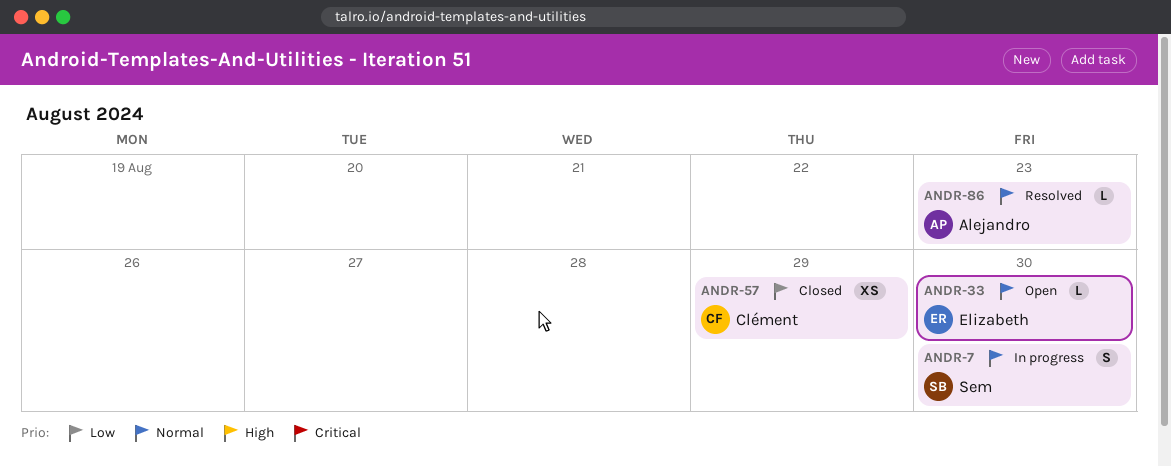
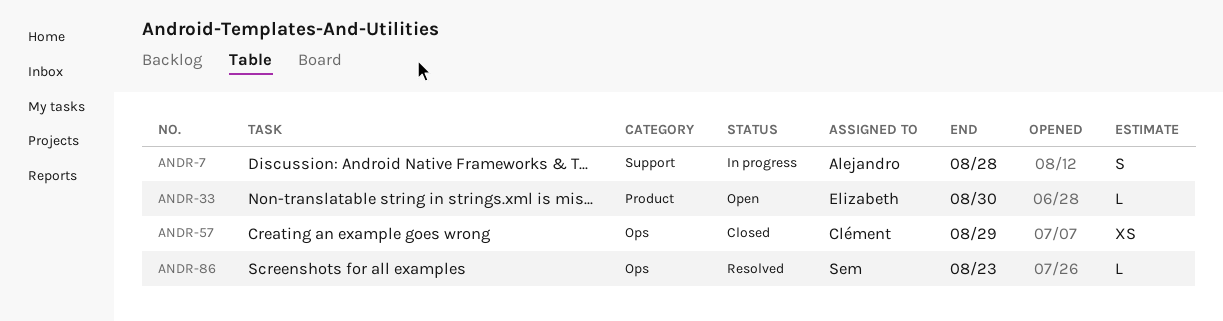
ANDR-7, owner: Sem -> Alejandro
ANDR-7, due: Aug 30 -> Aug 28
ANDR-86, owner: Alejandro -> Sem

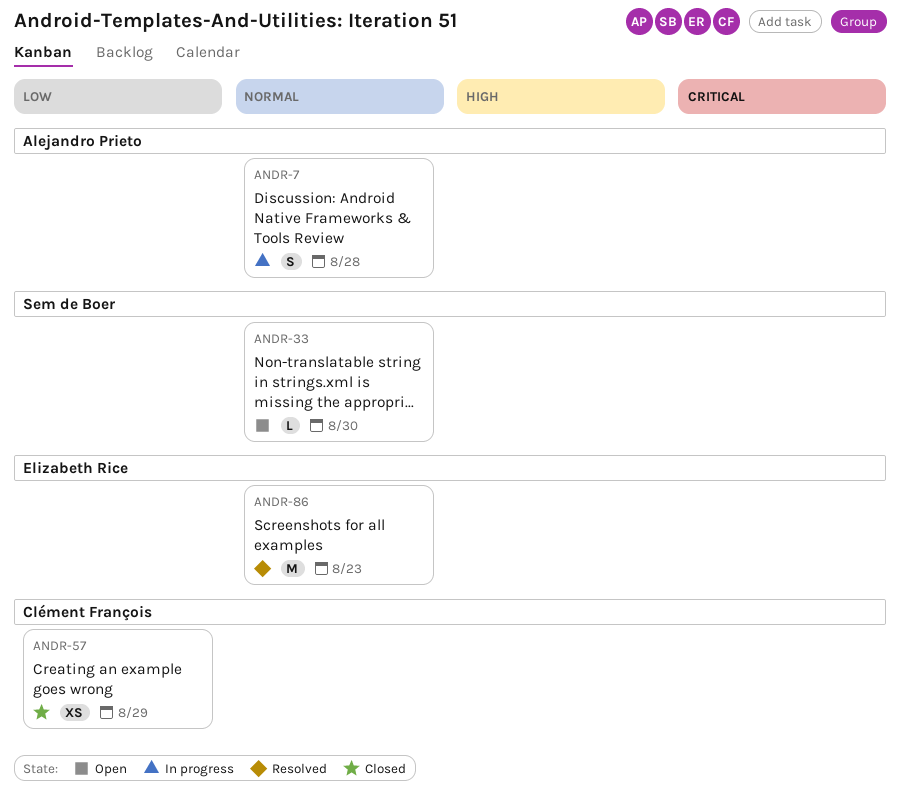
ANDR-33, owner: Elizabeth Rice -> Sem de Boer
ANDR-86, owner: Sem de Boer -> Elizabeth Rice
ANDR-86, estimate: L -> M

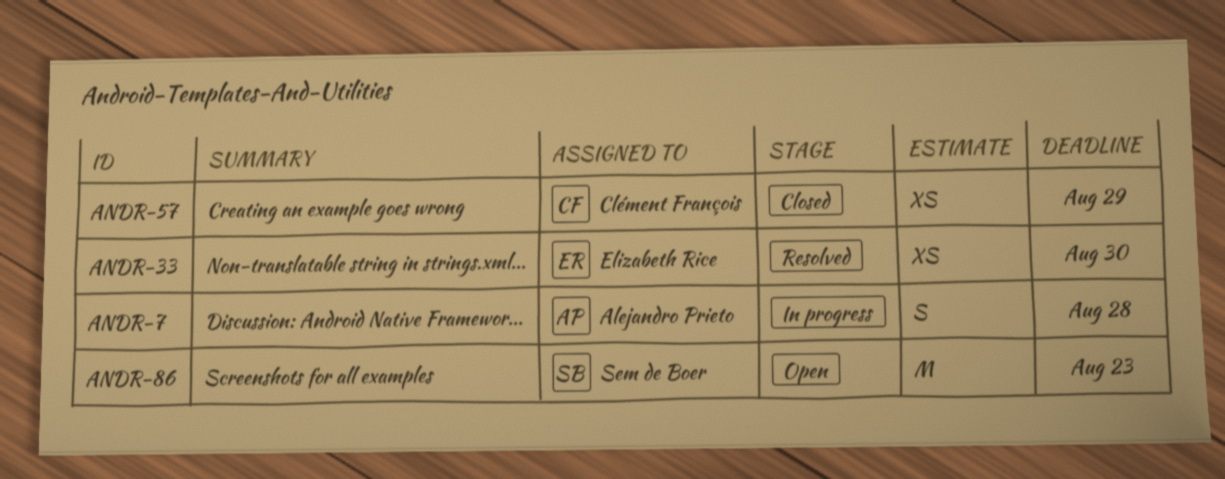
ANDR-33, status: Open -> Resolved
ANDR-33, owner: Sem de Boer -> Elizabeth Rice
ANDR-33, estimate: L -> XS
ANDR-86, status: Resolved -> Open
ANDR-86, owner: Elizabeth Rice -> Sem de Boer

